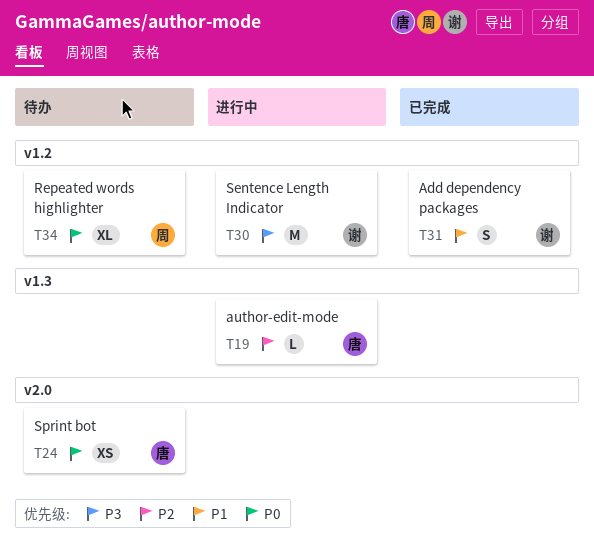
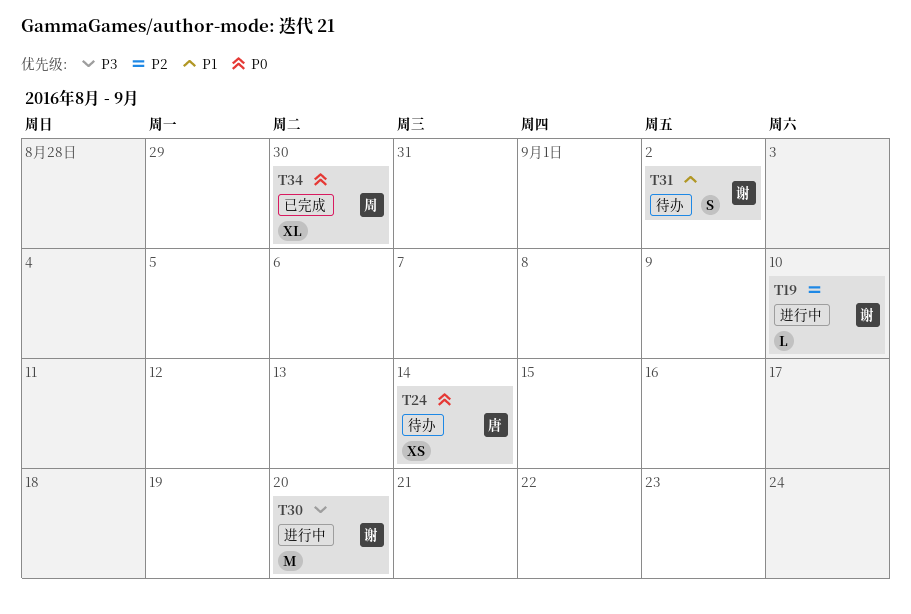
T19, owner: 唐 -> 谢
T31, status: 已完成 -> 待办
T34, status: 待办 -> 已完成

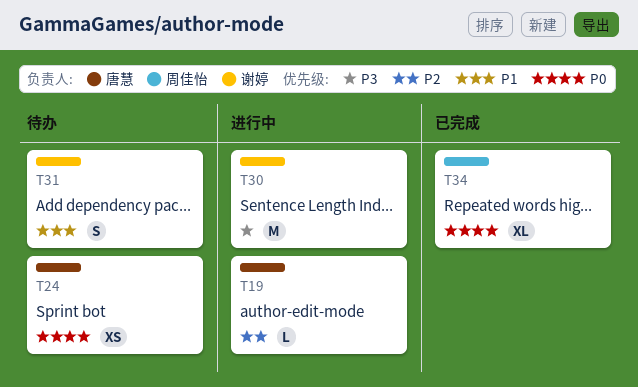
T19, owner: 谢婷 -> 唐慧

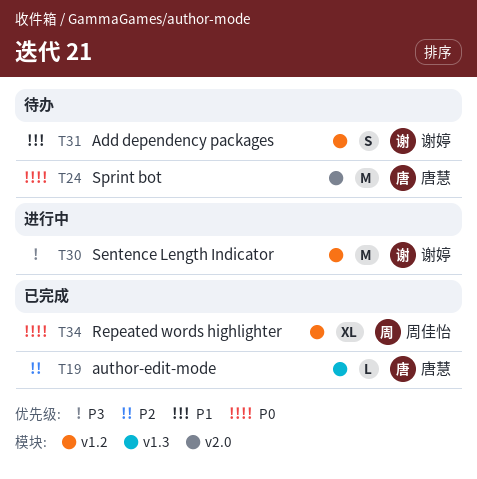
T19, status: 进行中 -> 已完成
T24, estimate: XS -> M

